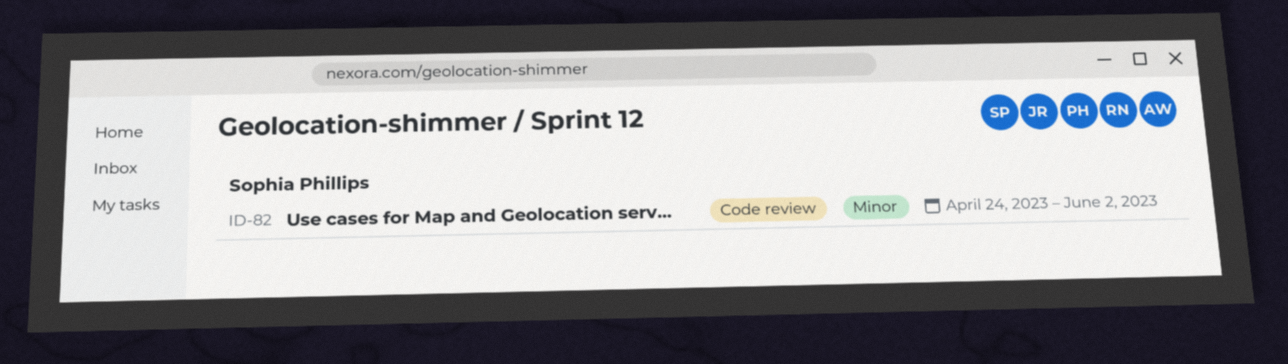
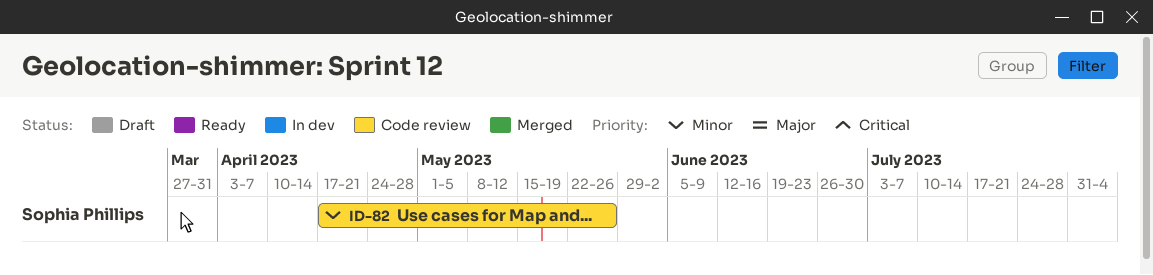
ID-82, start: Apr 24 -> Apr 17
ID-82, due: Jun 2 -> May 26

